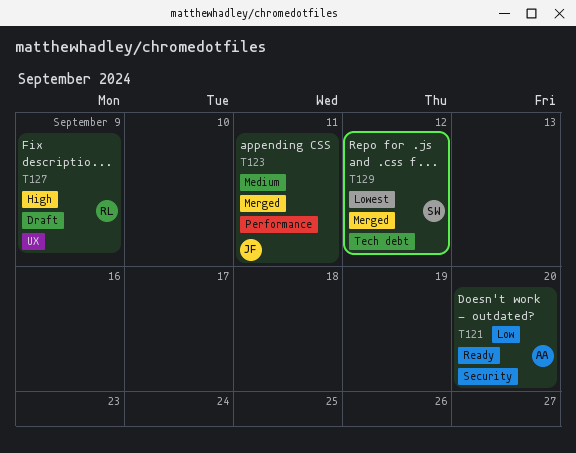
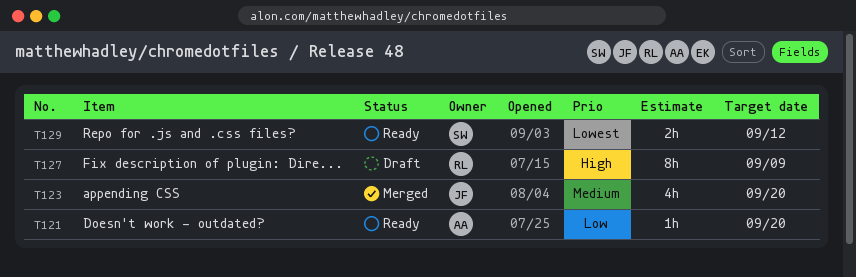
T123, due: Sep 11 -> Sep 20
T129, status: Merged -> Ready

